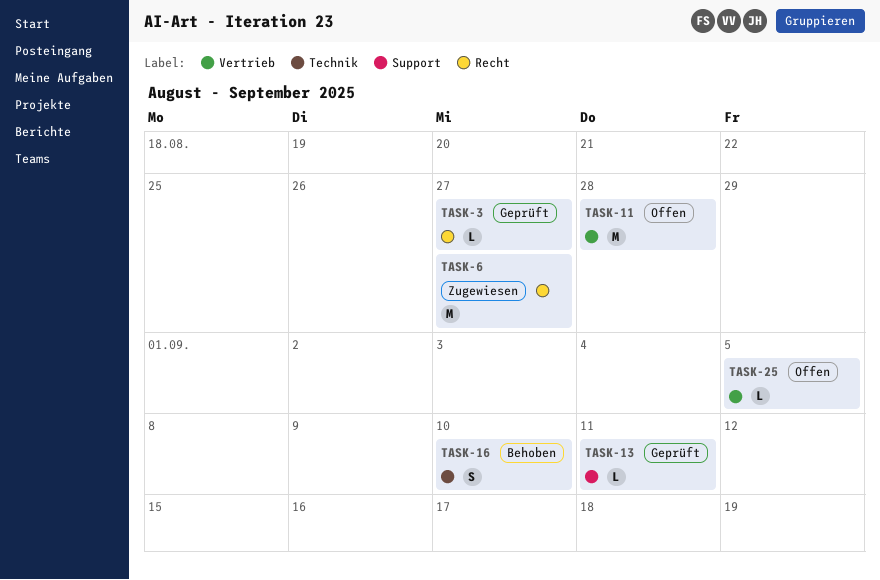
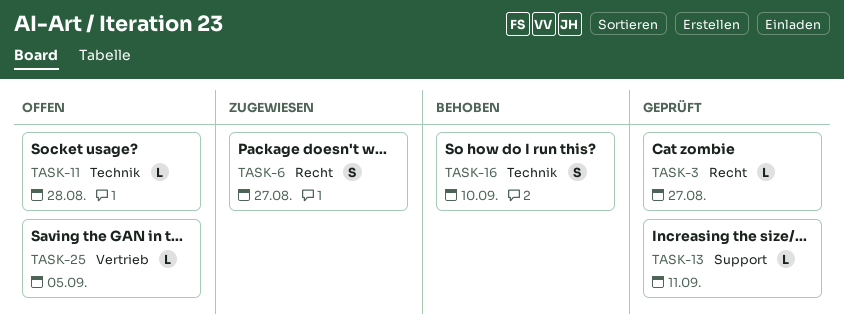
TASK-6, estimate: M -> S
TASK-11, label: Vertrieb -> Technik
TASK-11, estimate: M -> L

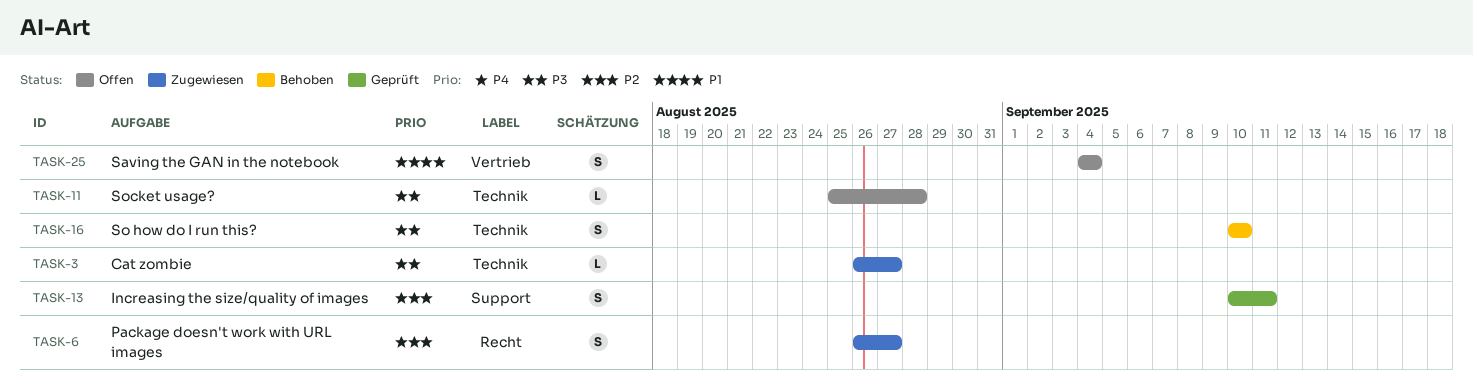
TASK-3, status: Geprüft -> Zugewiesen
TASK-3, label: Recht -> Technik
TASK-13, estimate: L -> S
TASK-25, estimate: L -> S
TASK-25, due: Sep 5 -> Sep 4

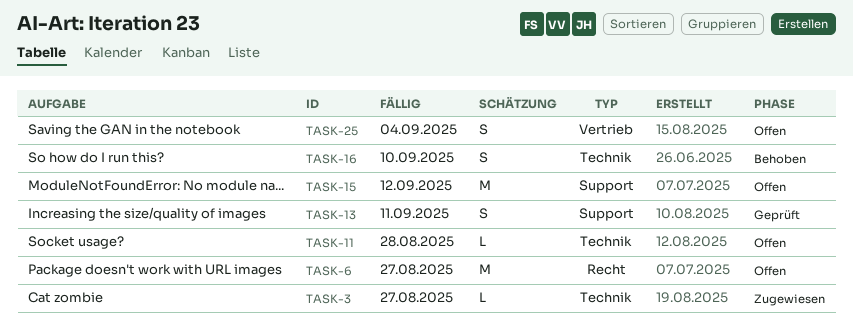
TASK-6, status: Zugewiesen -> Offen
TASK-6, estimate: S -> M
TASK-15: none -> present

